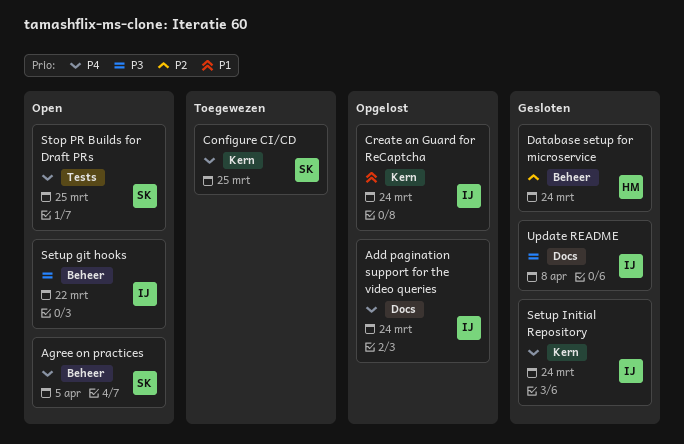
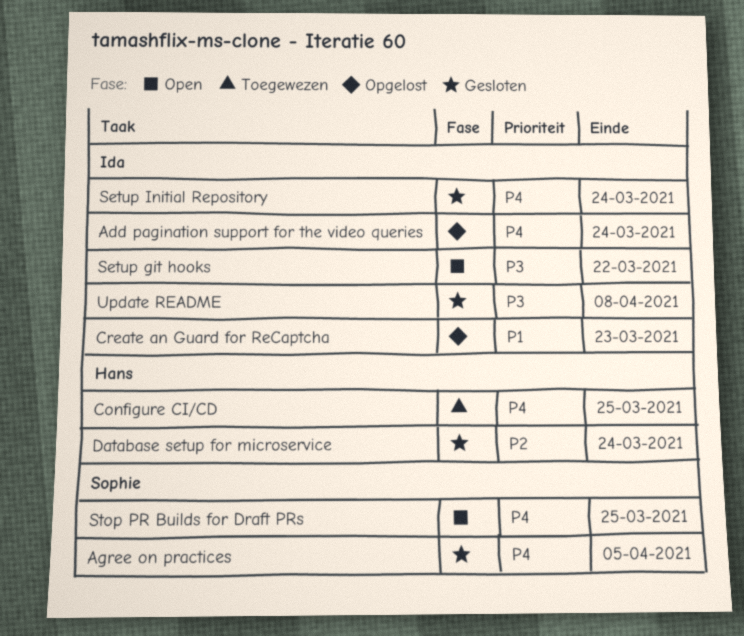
Agree on practices, status: Open -> Gesloten
Configure CI/CD, owner: Sophie -> Hans
Create an Guard for ReCaptcha, due: Mar 24 -> Mar 23

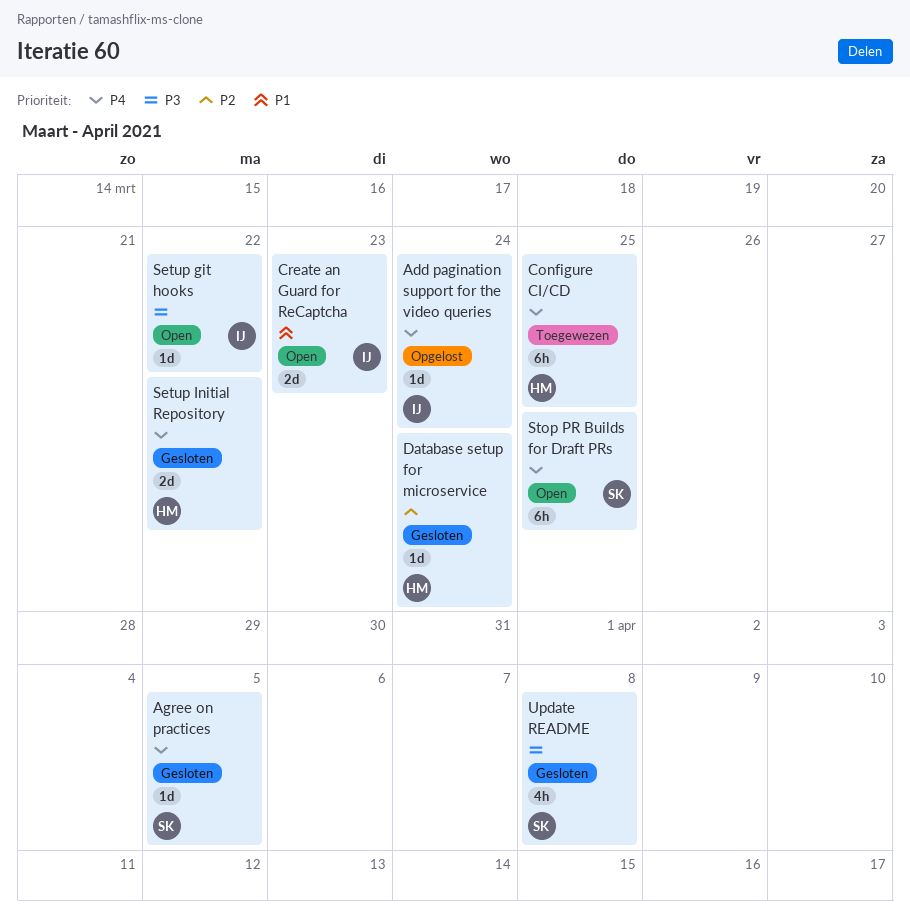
Create an Guard for ReCaptcha, status: Opgelost -> Open
Setup Initial Repository, owner: Ida -> Hans
Setup Initial Repository, due: Mar 24 -> Mar 22
Update README, owner: Ida -> Sophie

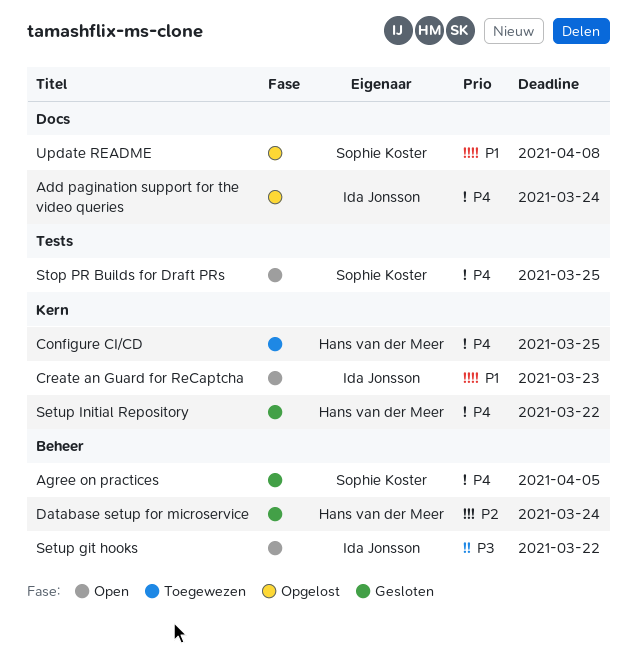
Update README, status: Gesloten -> Opgelost
Update README, priority: P3 -> P1

